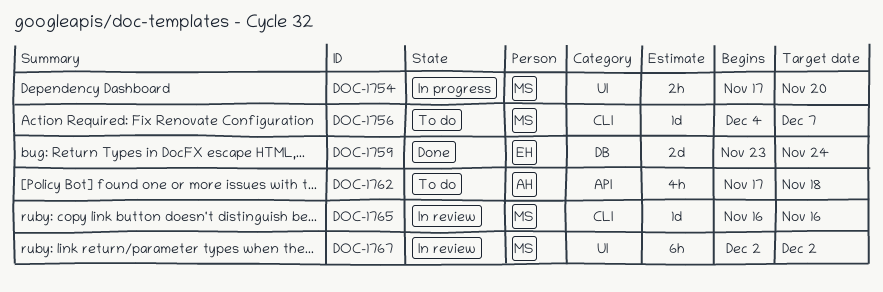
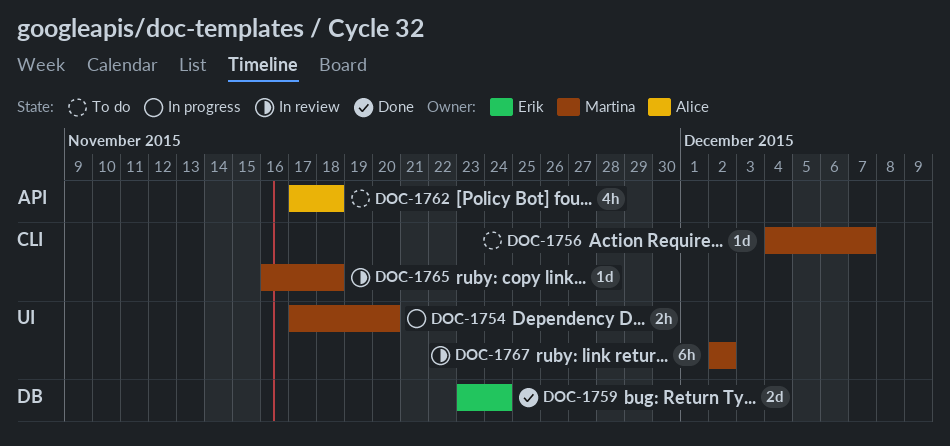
DOC-1765, due: Nov 16 -> Nov 18

